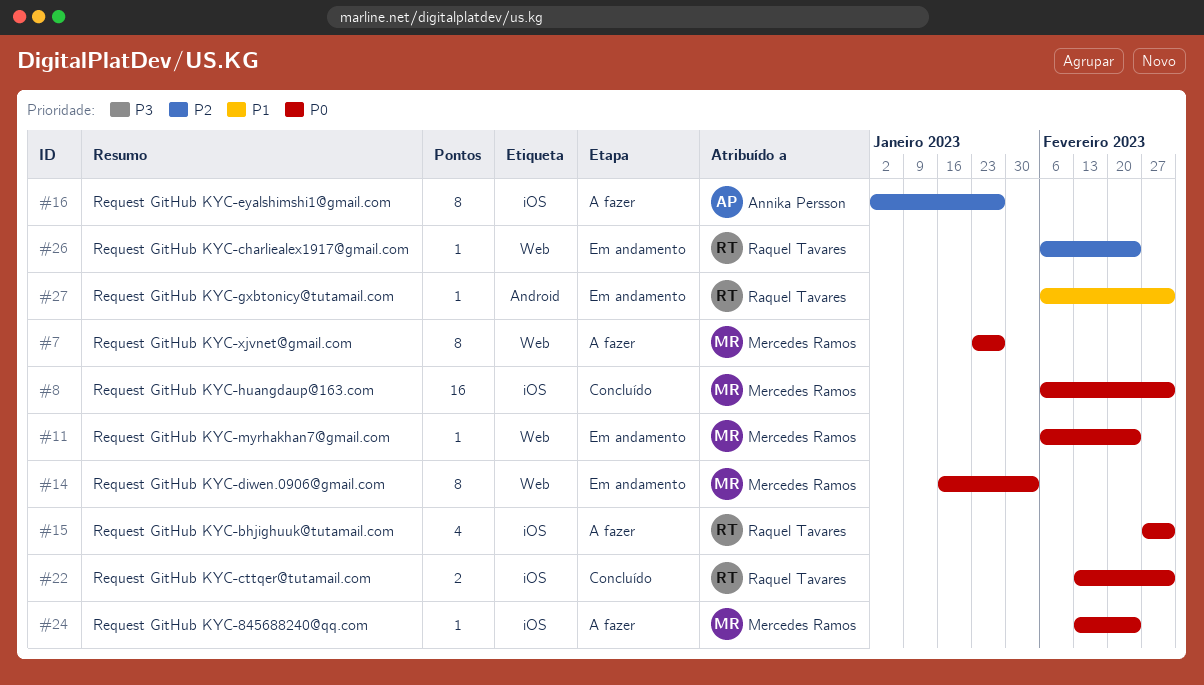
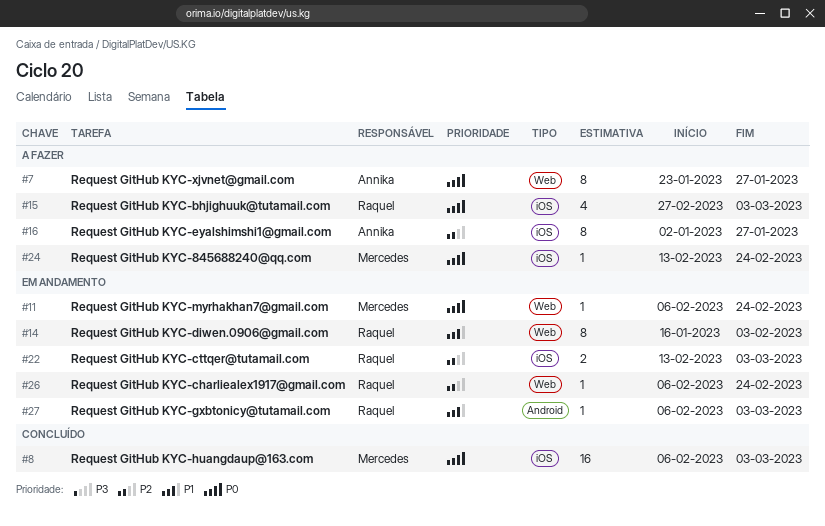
#7, owner: Mercedes Ramos -> Annika Persson
#14, owner: Mercedes Ramos -> Raquel Tavares
#14, priority: P0 -> P1
#22, status: Concluído -> Em andamento
#22, priority: P0 -> P2

